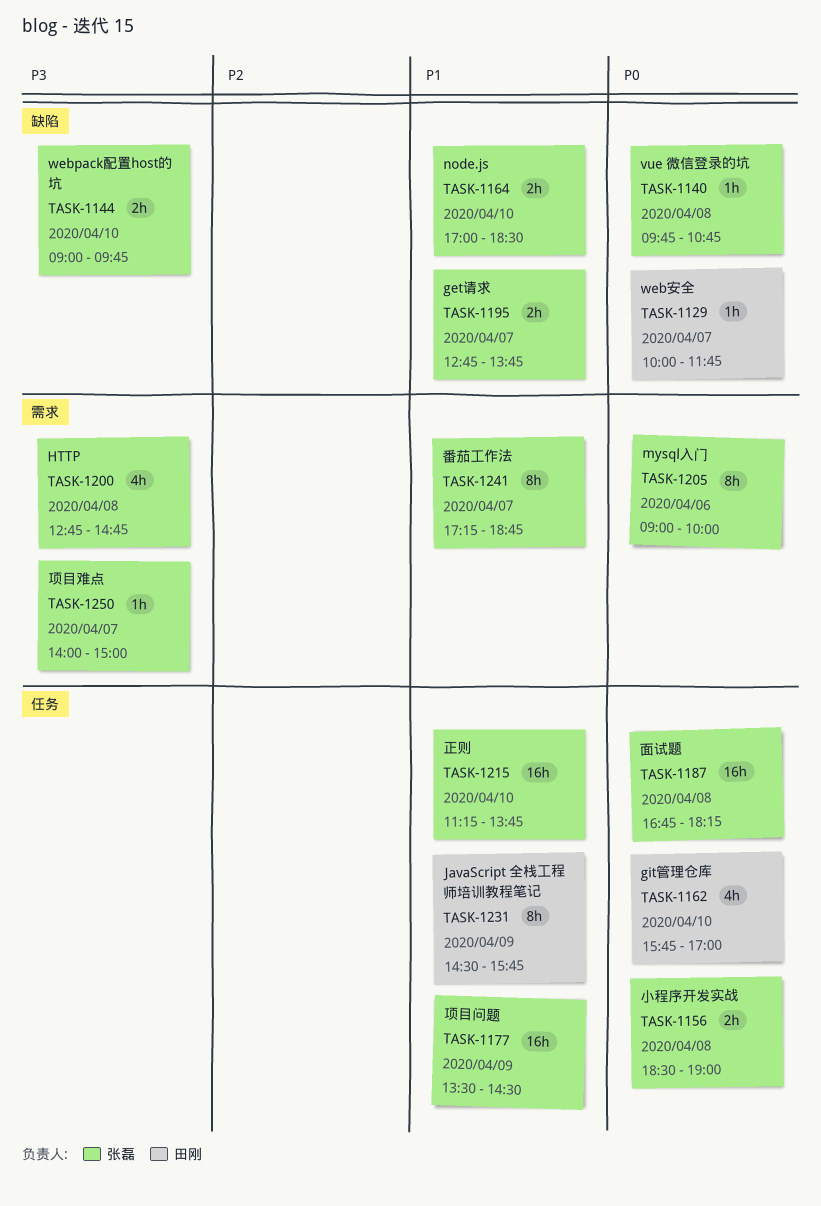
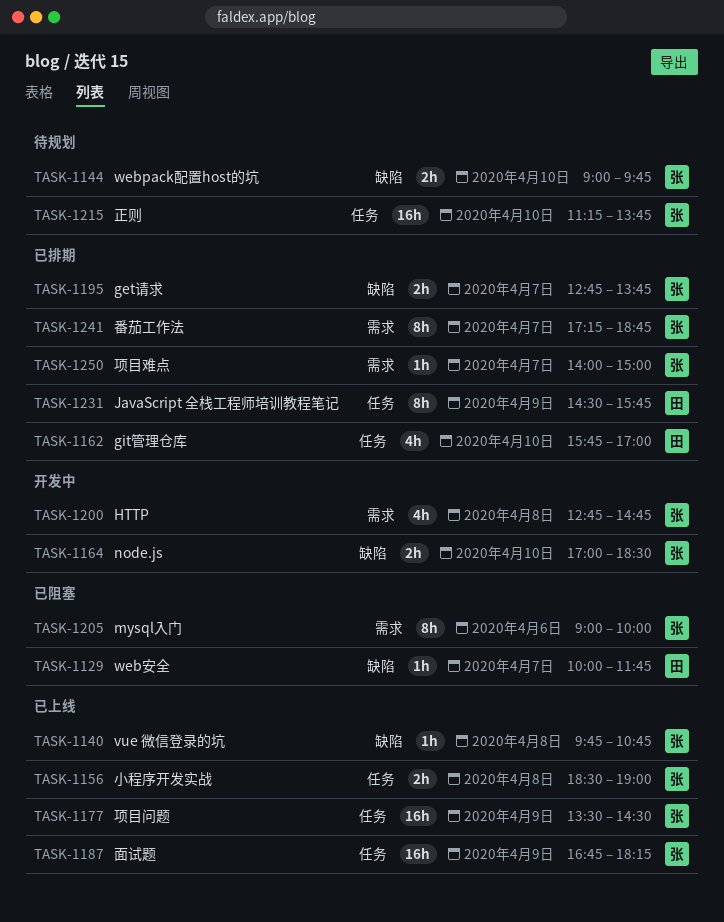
TASK-1187, day: Apr 8 -> Apr 9

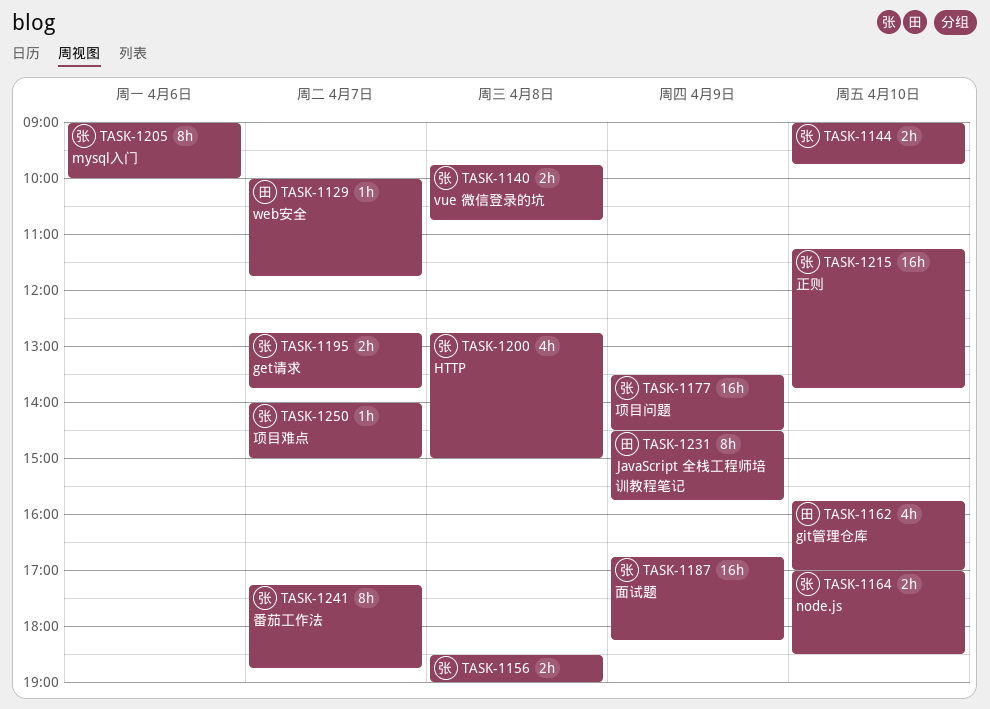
TASK-1140, estimate: 1h -> 2h
TASK-1200, ends: 14:45 -> 15:00

